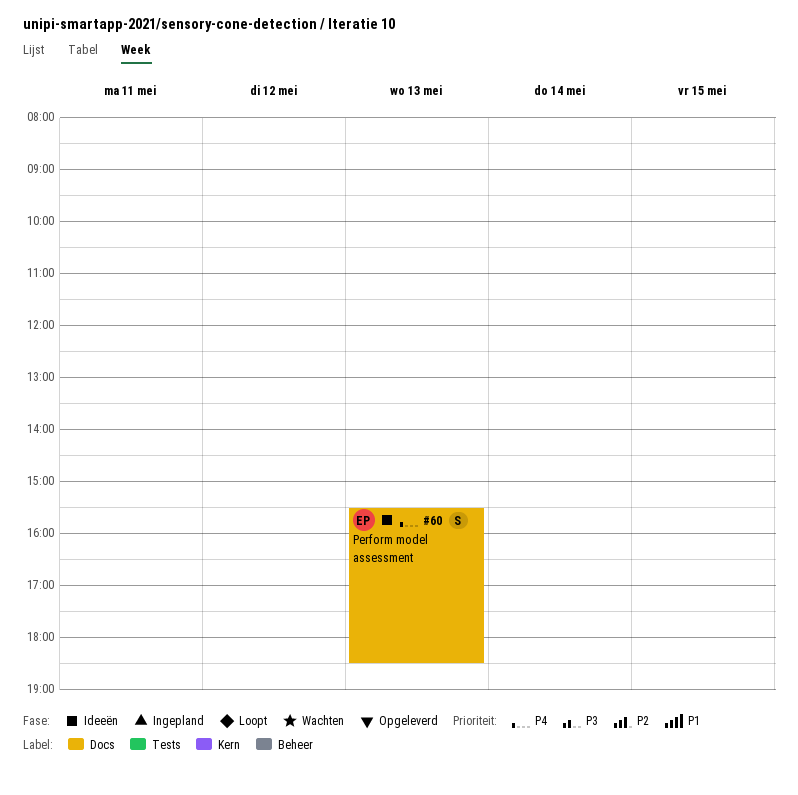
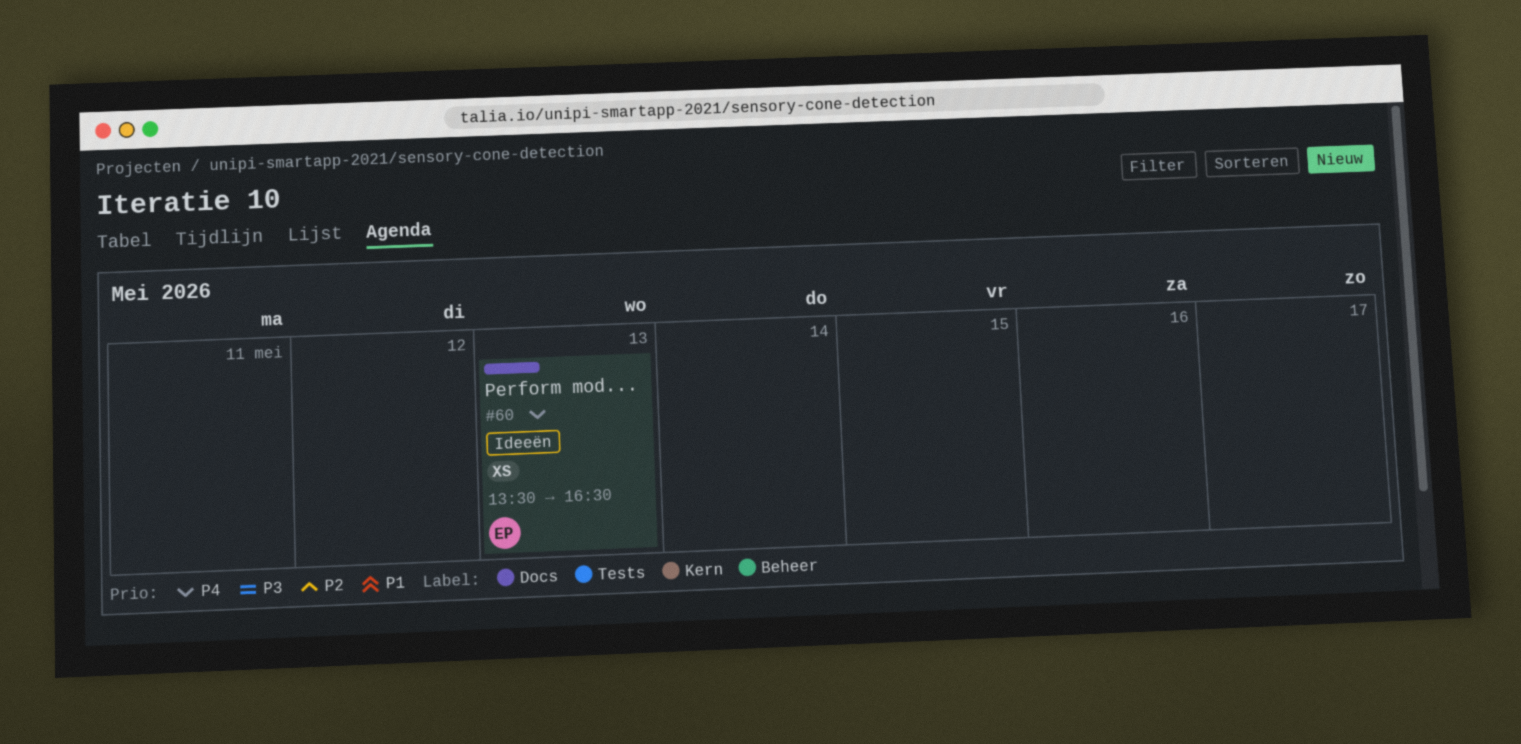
#60, estimate: S -> XS
#60, begins: 15:30 -> 13:30
#60, ends: 18:30 -> 16:30

